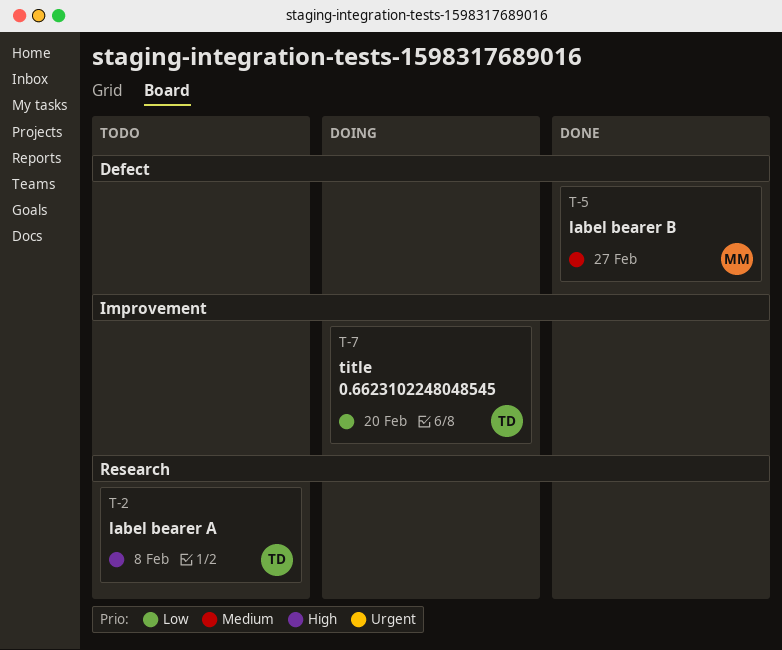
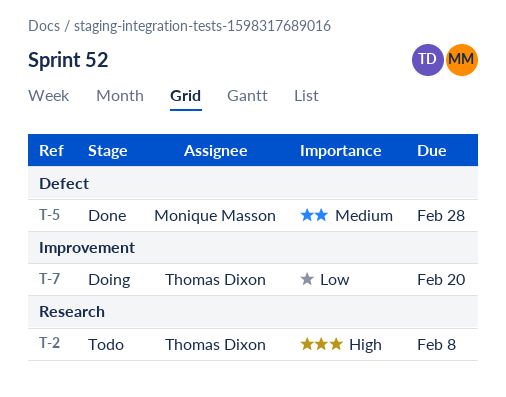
T-5, due: Feb 27 -> Feb 28

